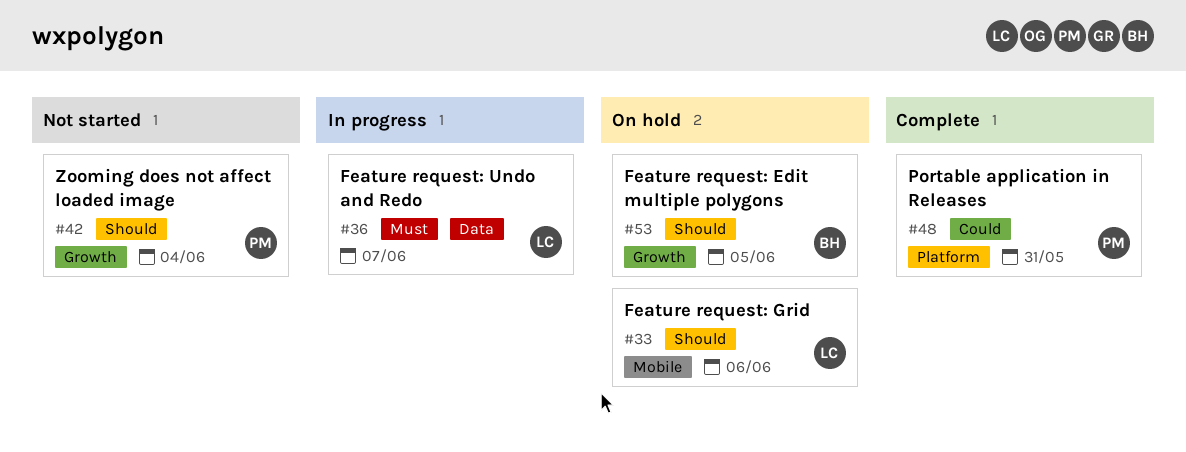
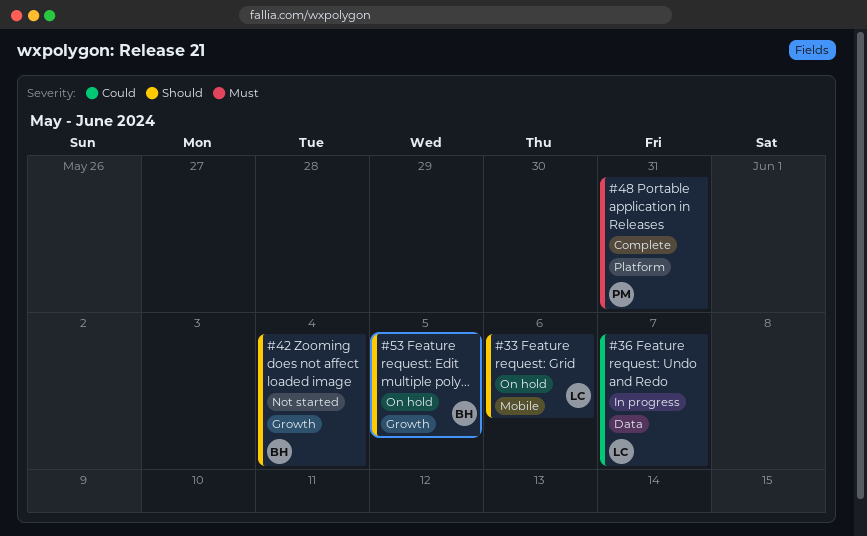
#36, priority: Must -> Could
#42, owner: PM -> BH
#48, priority: Could -> Must

